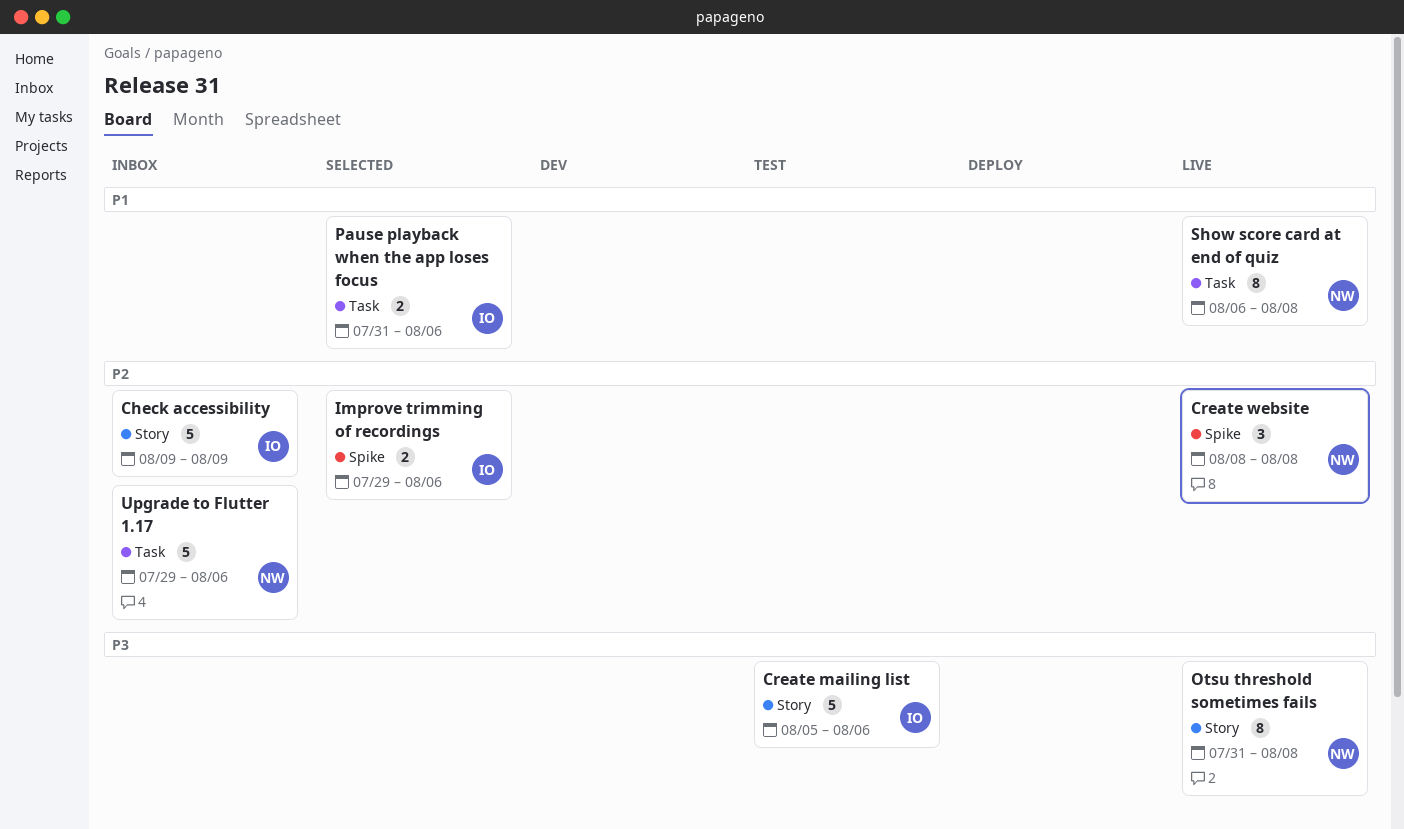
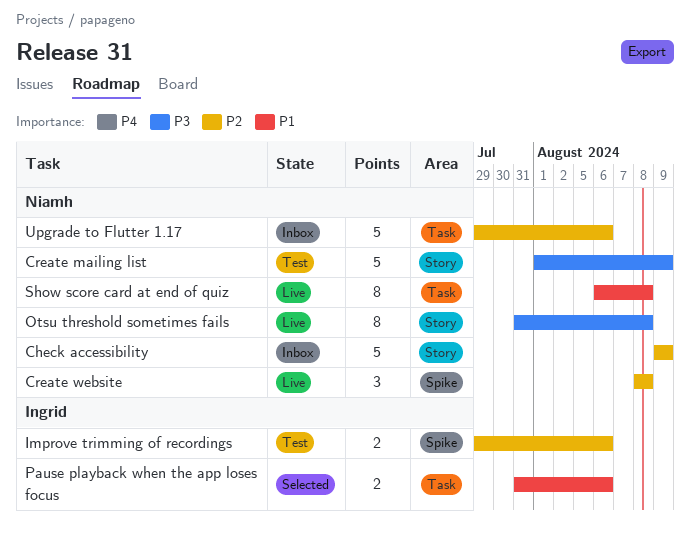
Check accessibility, owner: Ingrid -> Niamh
Create mailing list, owner: Ingrid -> Niamh
Create mailing list, start: Aug 5 -> Aug 1
Create mailing list, due: Aug 6 -> Aug 9
Improve trimming of recordings, status: Selected -> Test

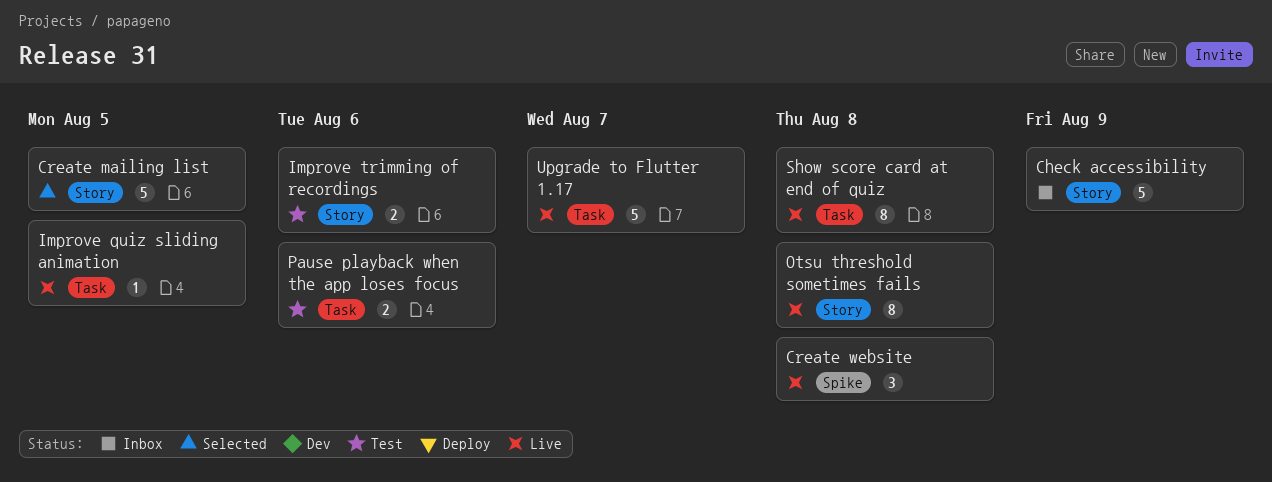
Create mailing list, status: Test -> Selected
Create mailing list, due: Aug 9 -> Aug 5
Improve quiz sliding animation: none -> present
Improve trimming of recordings, label: Spike -> Story
Pause playback when the app loses focus, status: Selected -> Test
Upgrade to Flutter 1.17, status: Inbox -> Live
Upgrade to Flutter 1.17, due: Aug 6 -> Aug 7

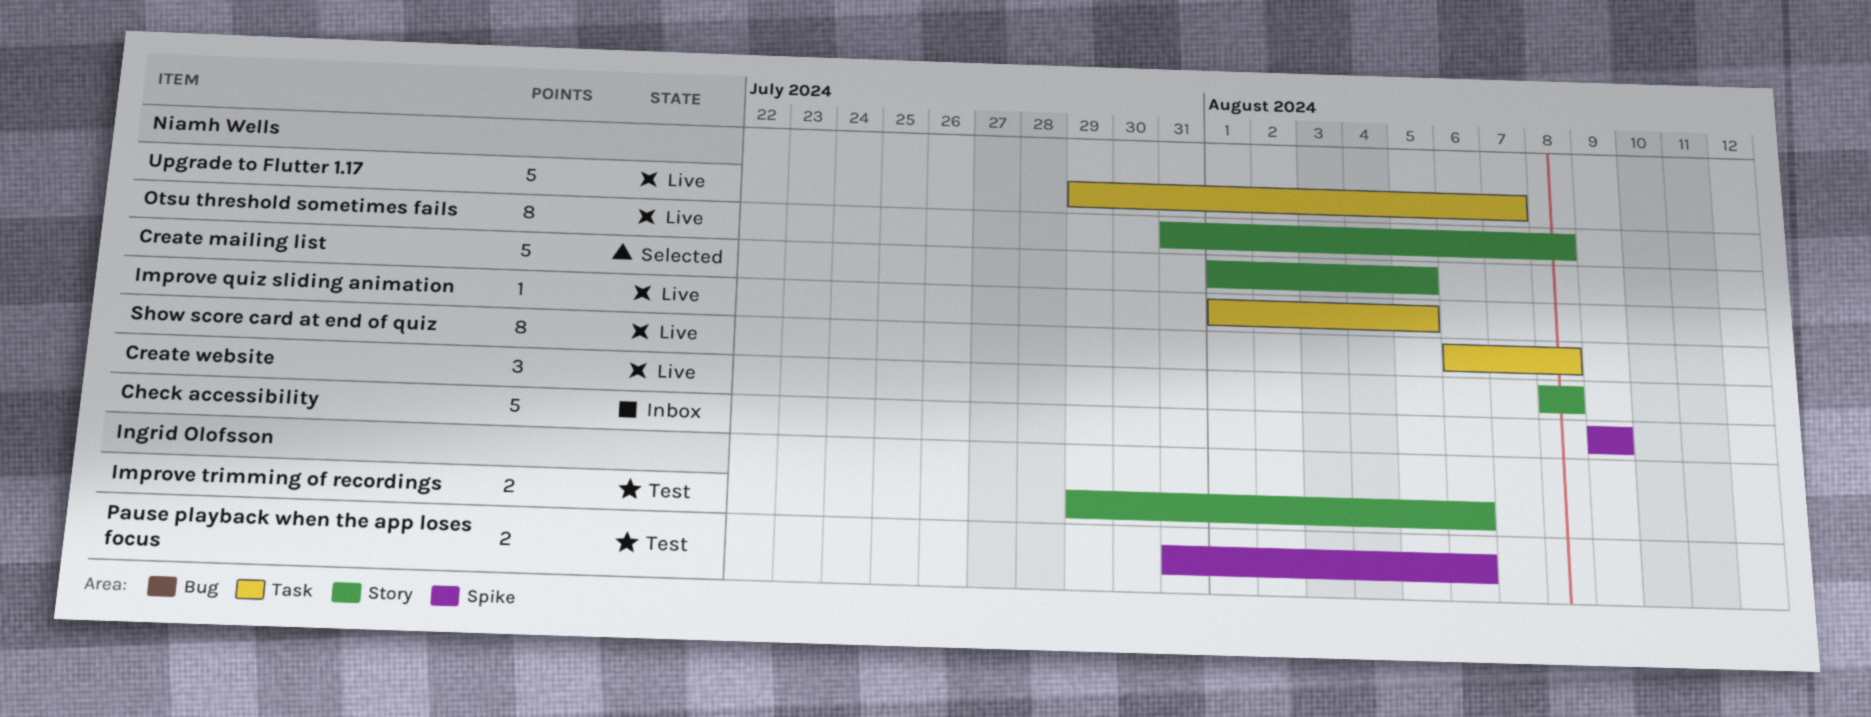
Check accessibility, label: Story -> Spike
Create website, label: Spike -> Story
Pause playback when the app loses focus, label: Task -> Spike

